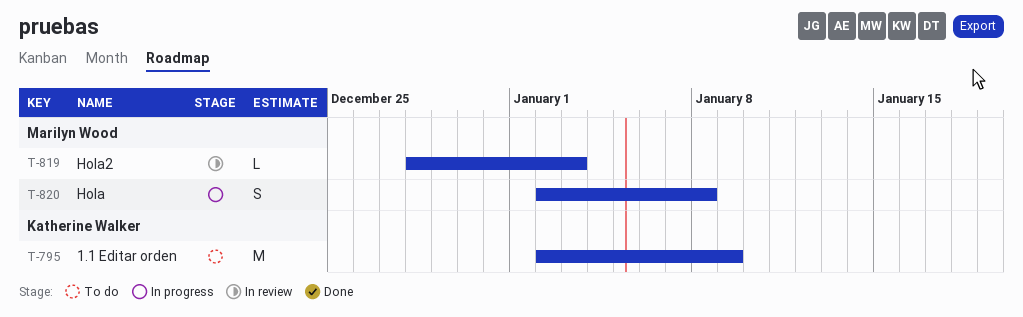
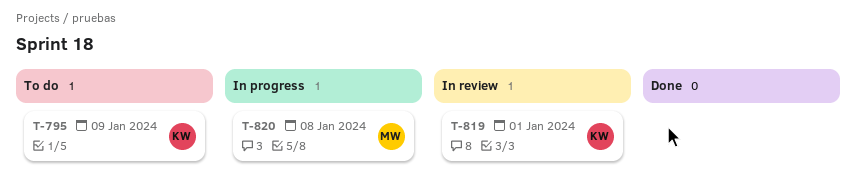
T-819, owner: Marilyn Wood -> Katherine Walker
T-819, due: Jan 3 -> Jan 1

